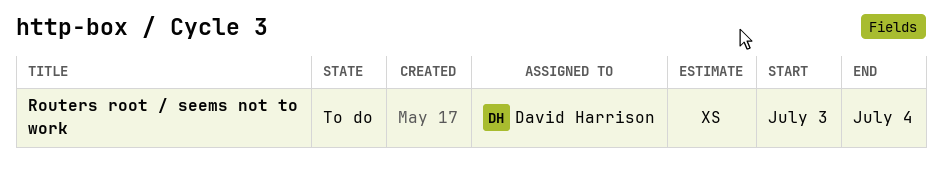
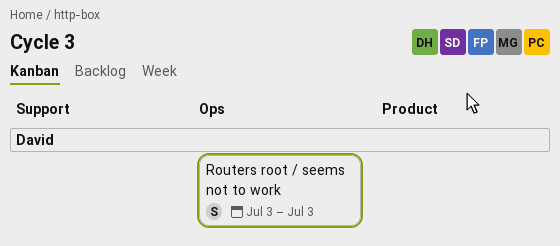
Routers root / seems not to work, estimate: XS -> S
Routers root / seems not to work, due: Jul 4 -> Jul 3

